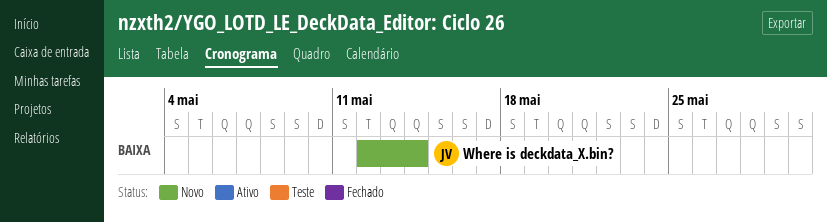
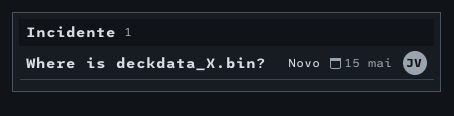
Where is deckdata_X.bin?, due: May 14 -> May 15

